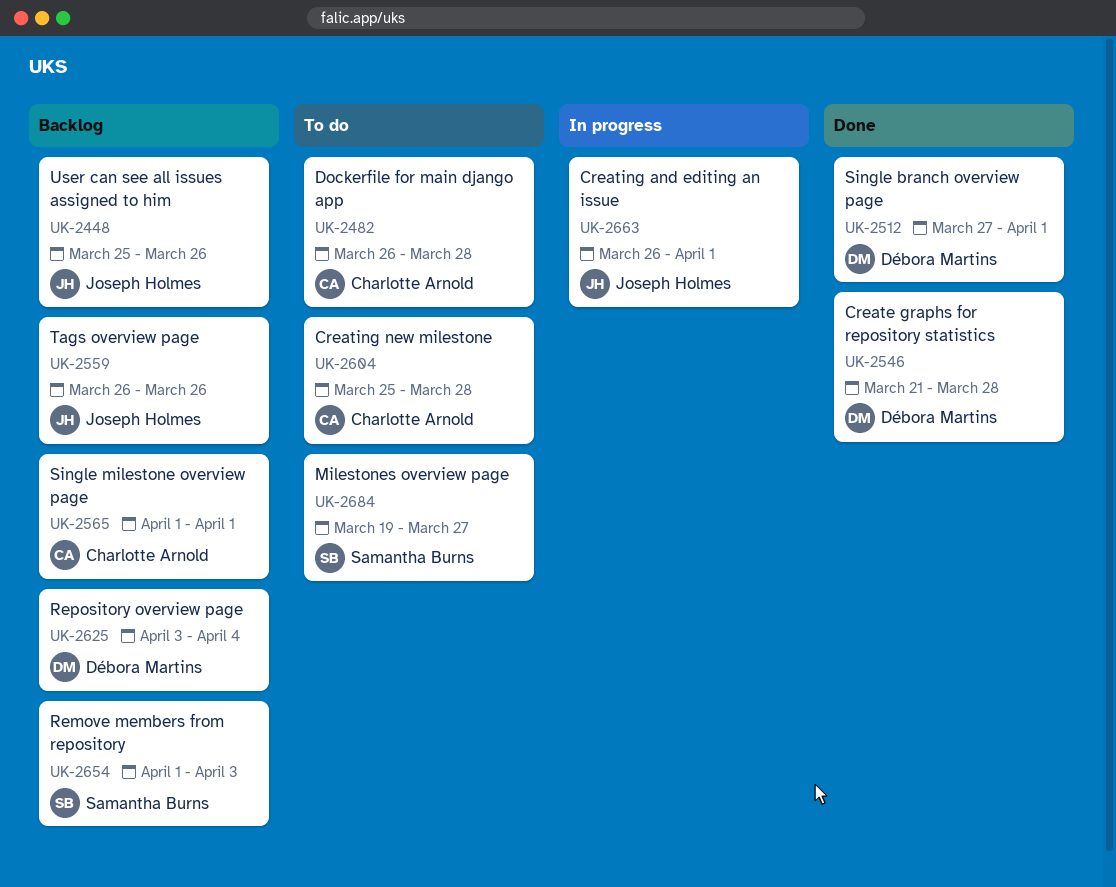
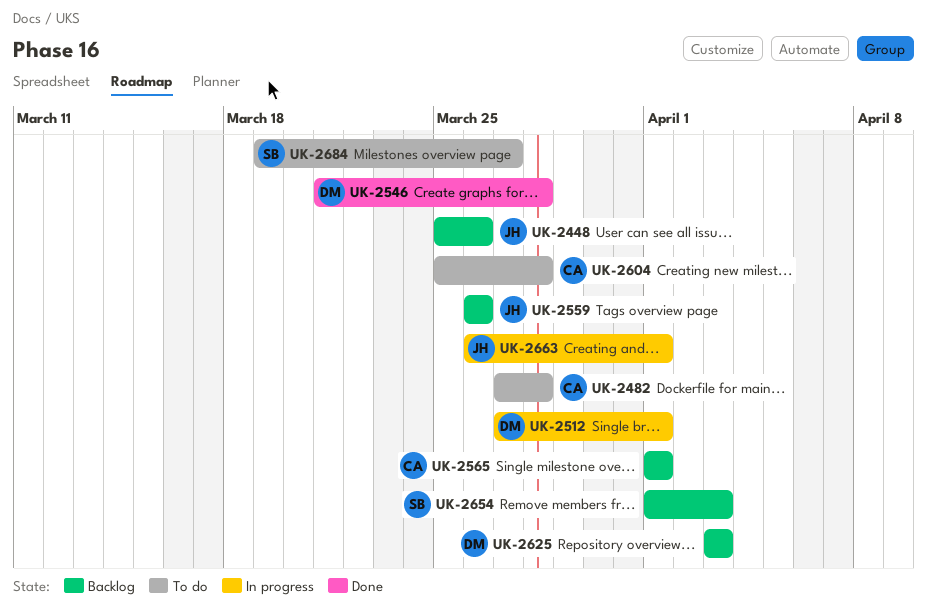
UK-2482, start: Mar 26 -> Mar 27
UK-2512, status: Done -> In progress
UK-2625, due: Apr 4 -> Apr 3

